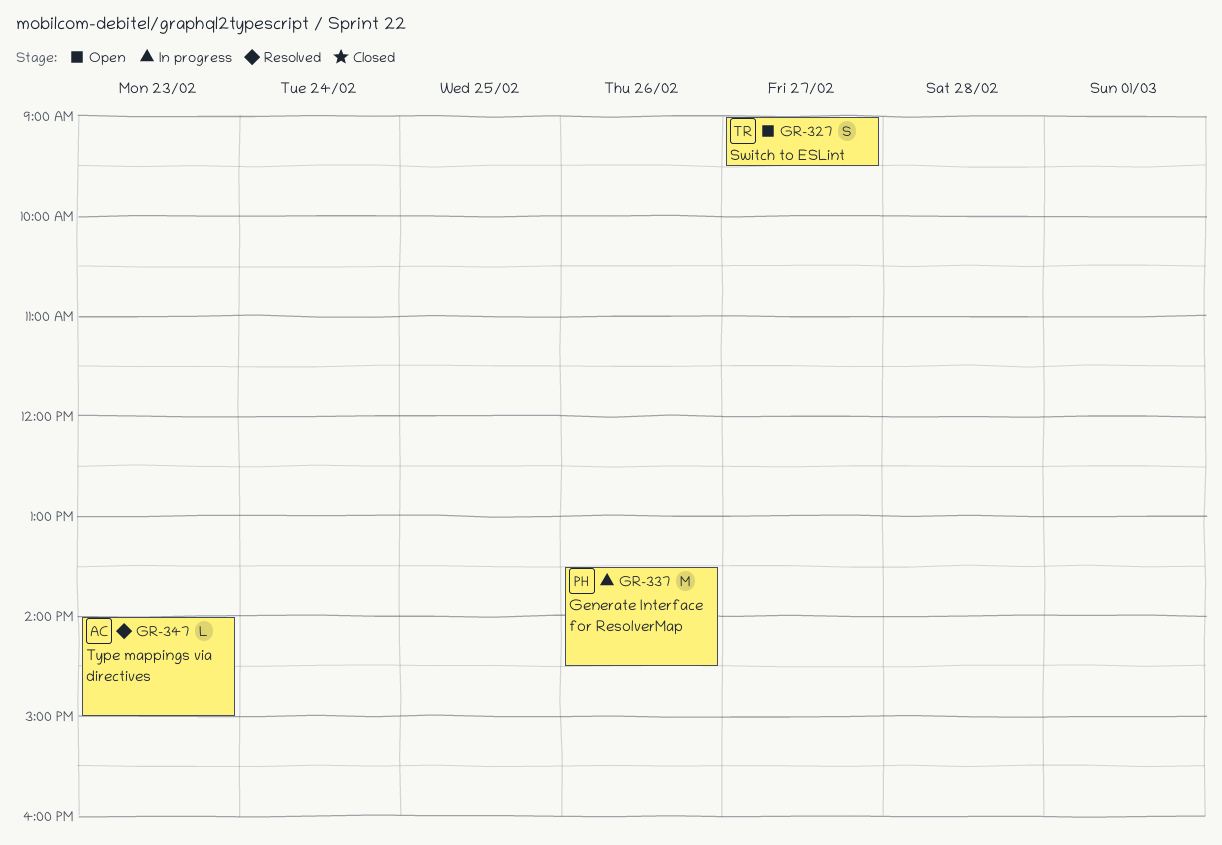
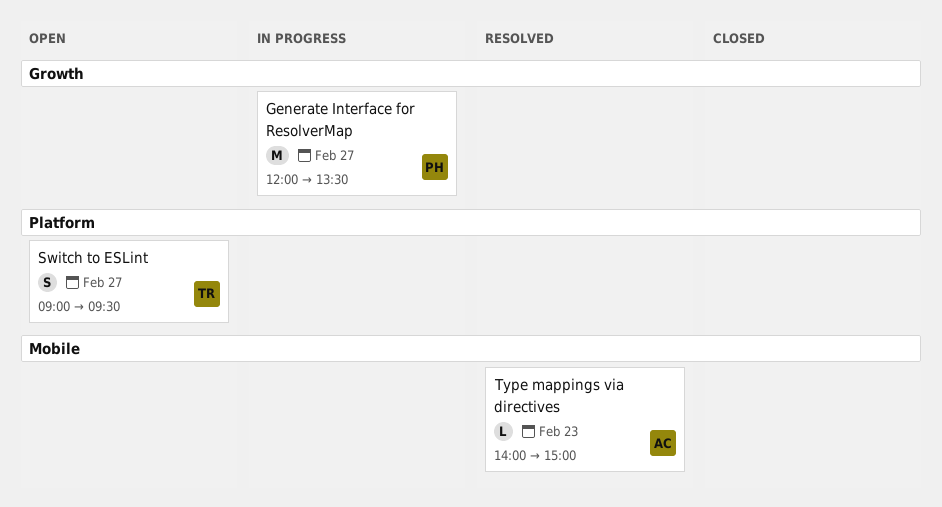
Generate Interface for ResolverMap, day: Feb 26 -> Feb 27
Generate Interface for ResolverMap, begins: 13:30 -> 12:00
Generate Interface for ResolverMap, ends: 14:30 -> 13:30

